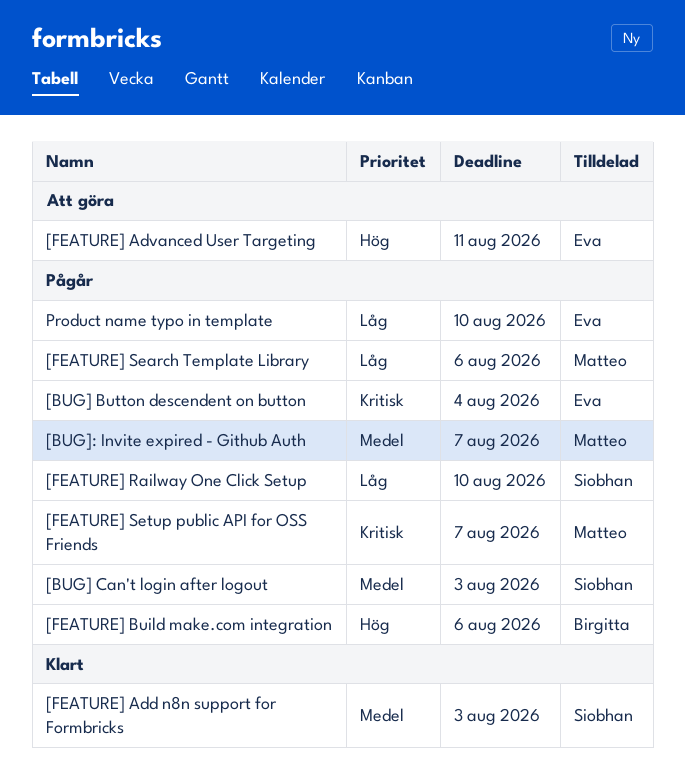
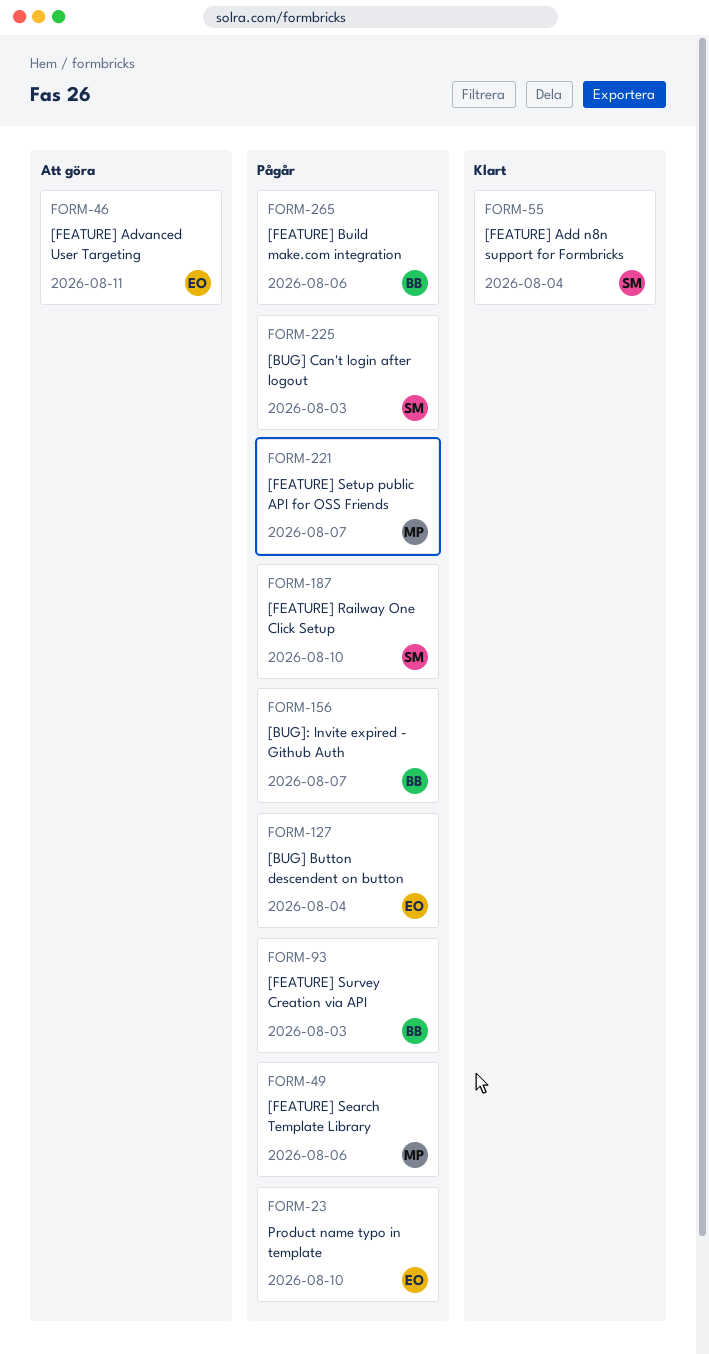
[BUG]: Invite expired - Github Auth, owner: Matteo -> Birgitta
[FEATURE] Add n8n support for Formbricks, due: Aug 3 -> Aug 4
[FEATURE] Survey Creation via API: none -> present

